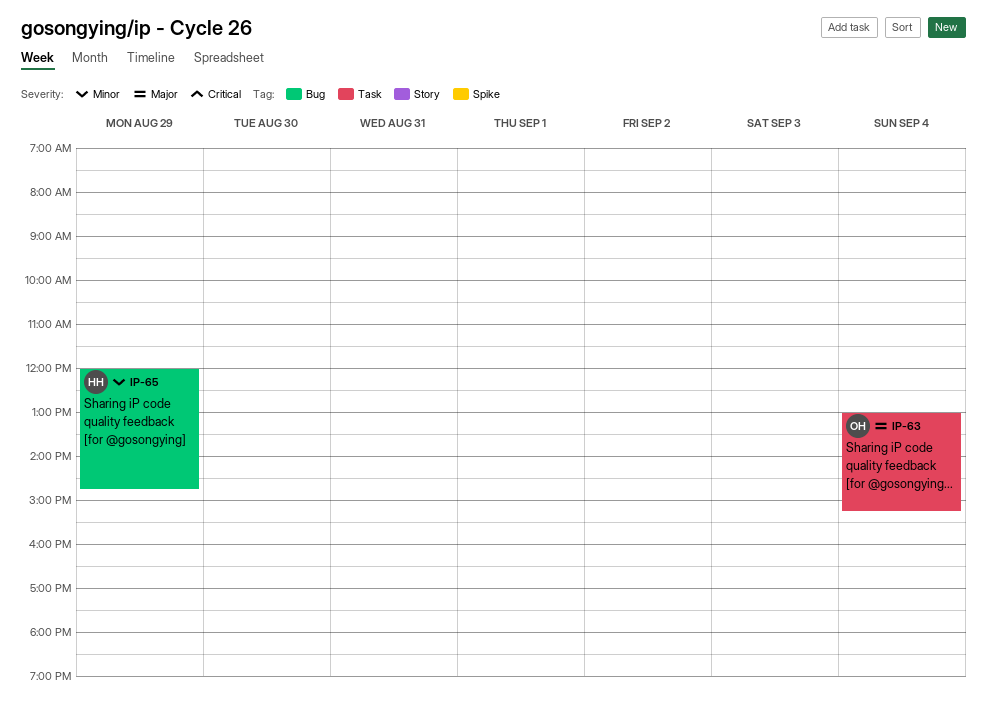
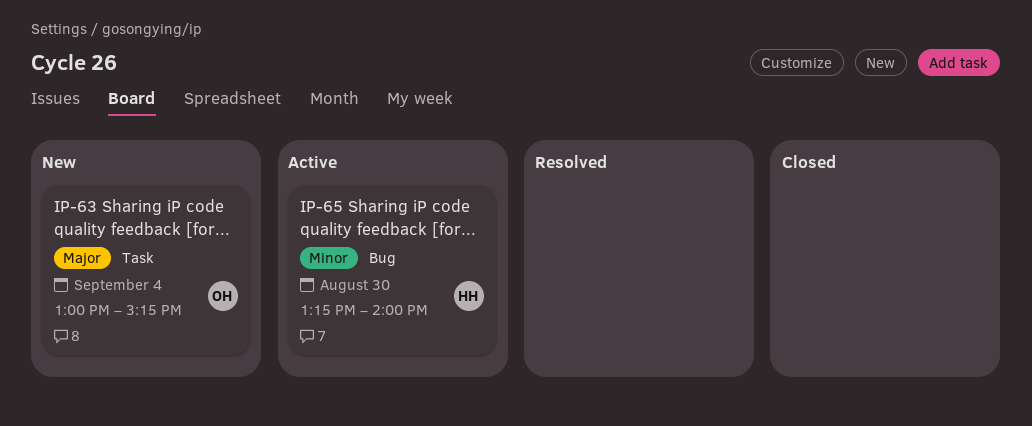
IP-65, day: Aug 29 -> Aug 30
IP-65, begins: 12:00 -> 13:15
IP-65, ends: 14:45 -> 14:00

